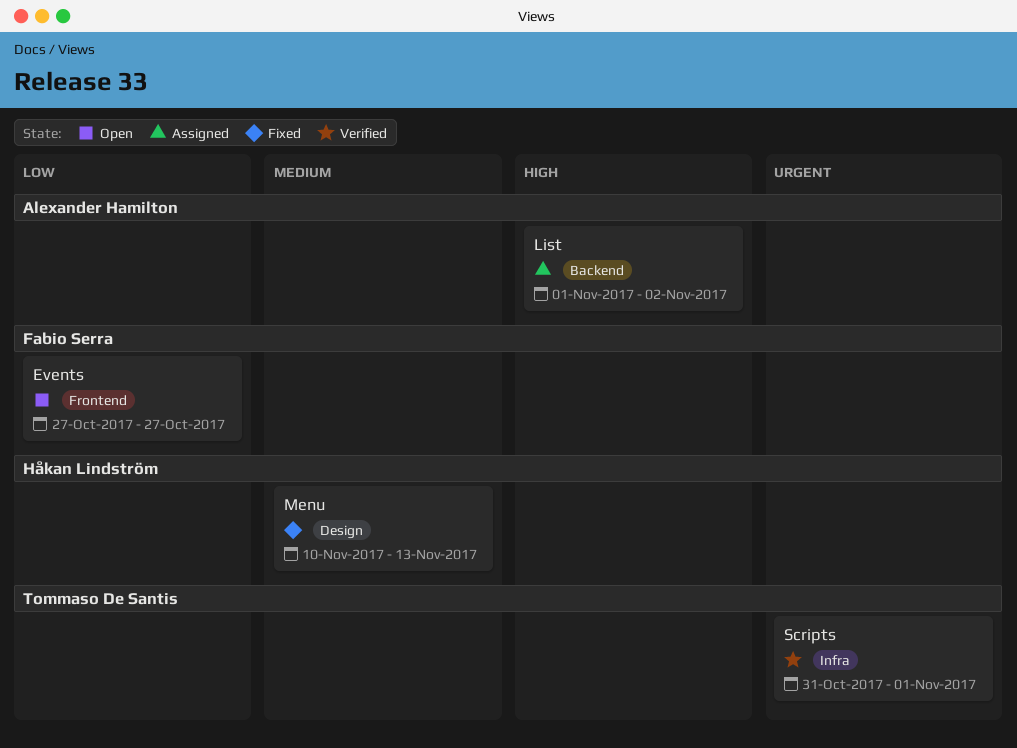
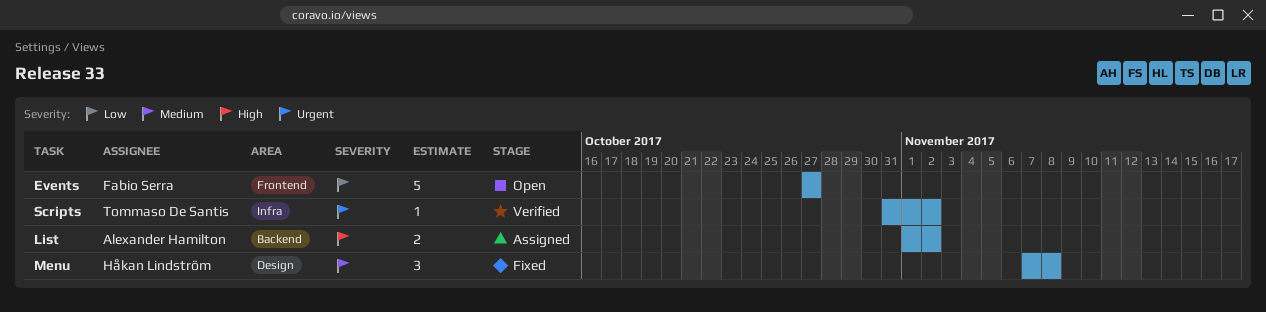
Menu, start: Nov 10 -> Nov 7
Menu, due: Nov 13 -> Nov 8
Scripts, due: Nov 1 -> Nov 2

